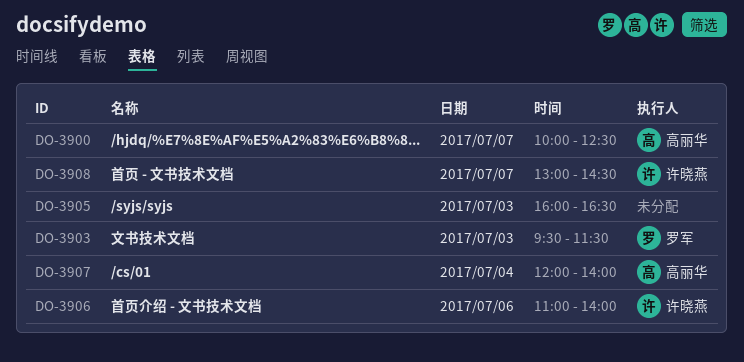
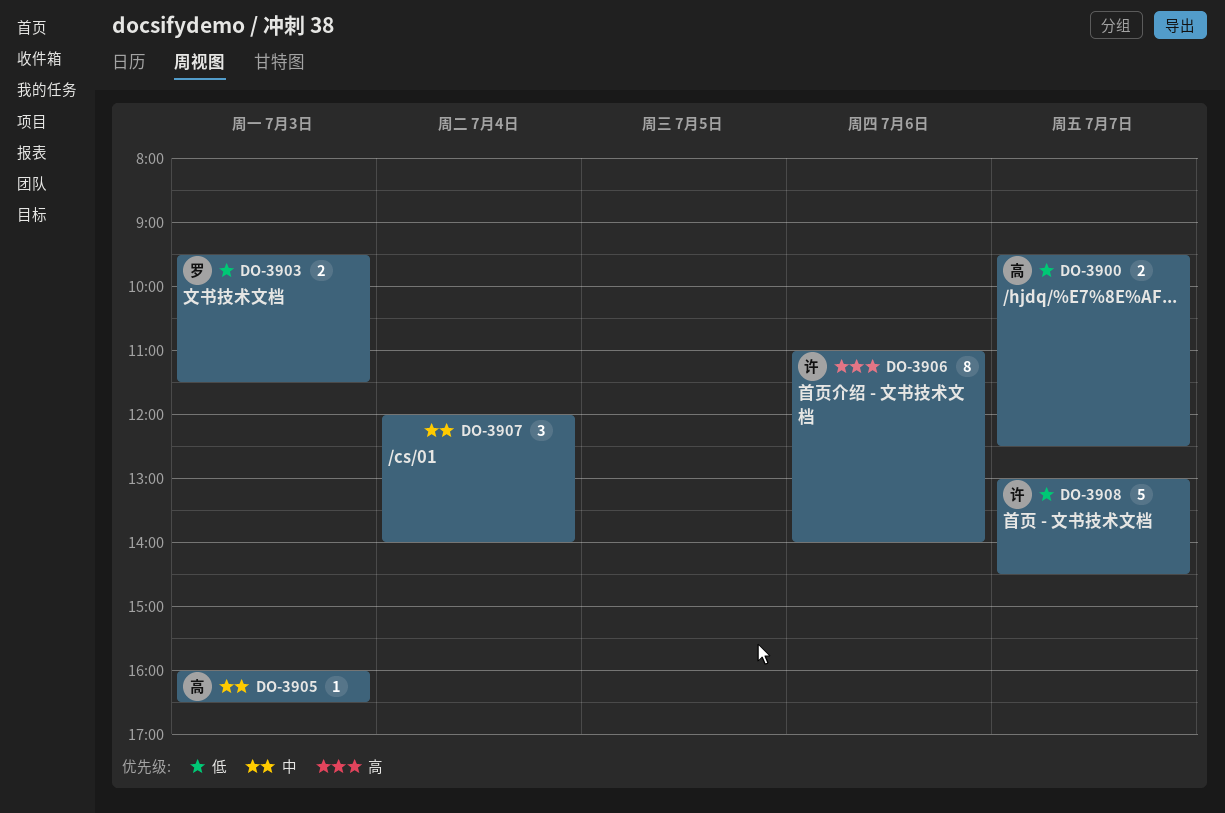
DO-3900, begins: 10:00 -> 09:30
DO-3905, owner: none -> 高丽华
DO-3907, owner: 高丽华 -> none

